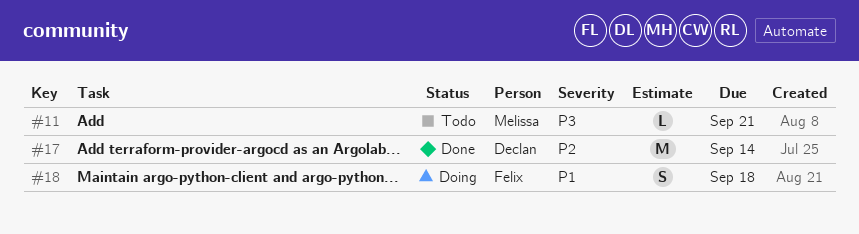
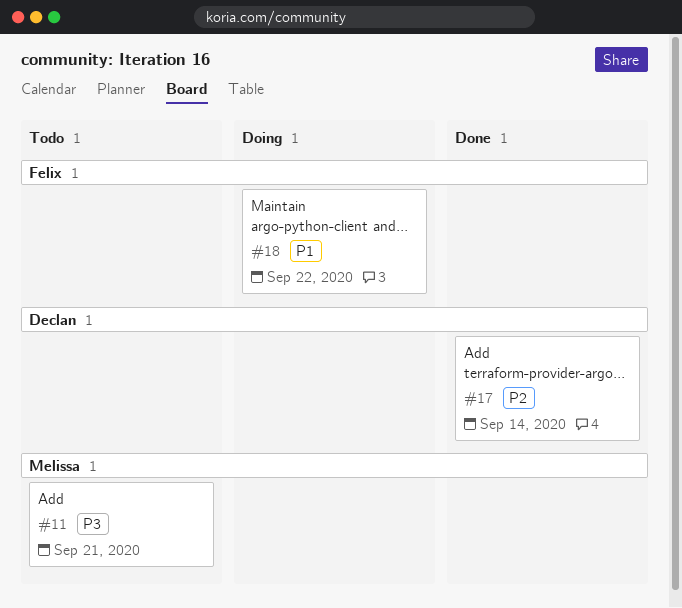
#18, due: Sep 18 -> Sep 22

